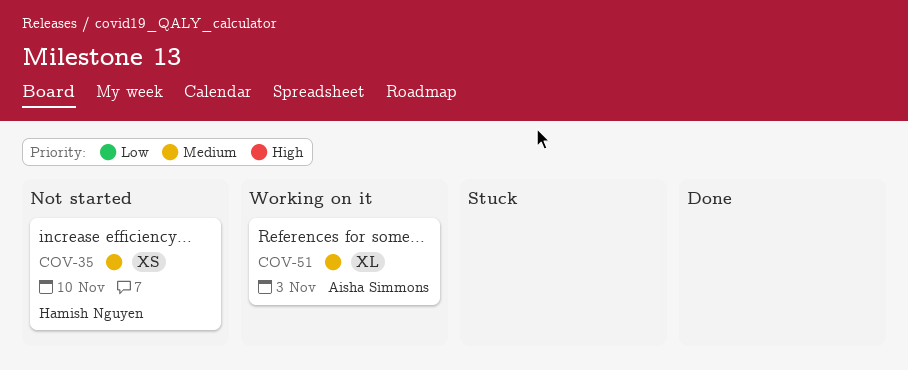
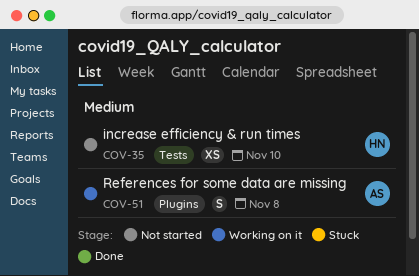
COV-51, estimate: XL -> S
COV-51, due: Nov 3 -> Nov 8

